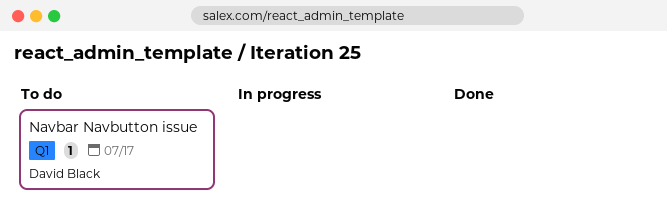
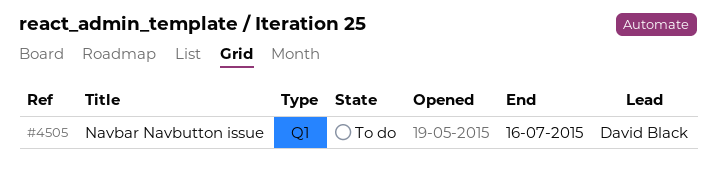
Navbar Navbutton issue, due: Jul 17 -> Jul 16

